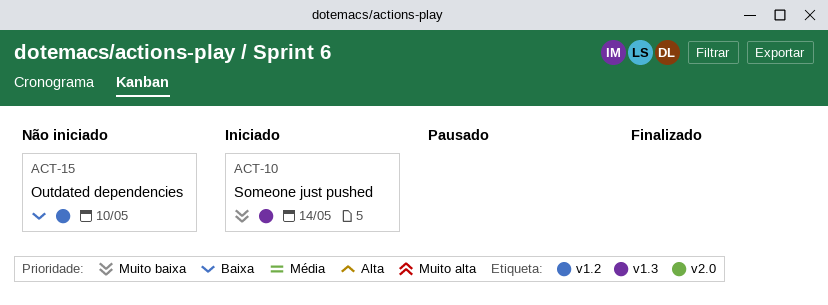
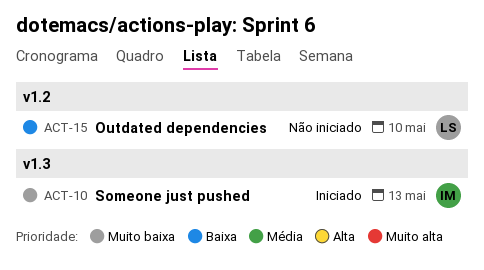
ACT-10, due: May 14 -> May 13

